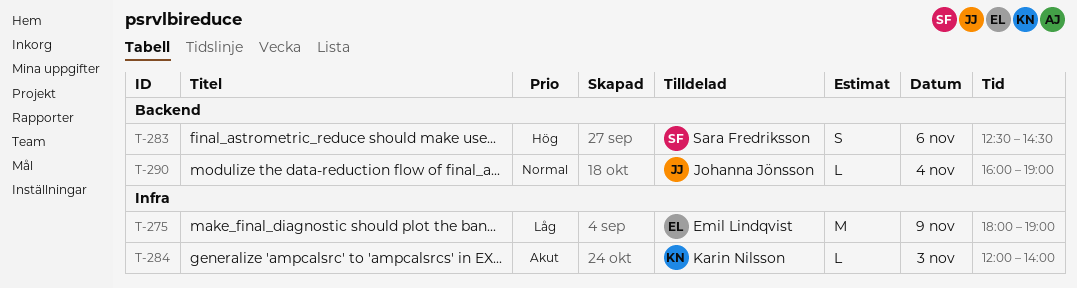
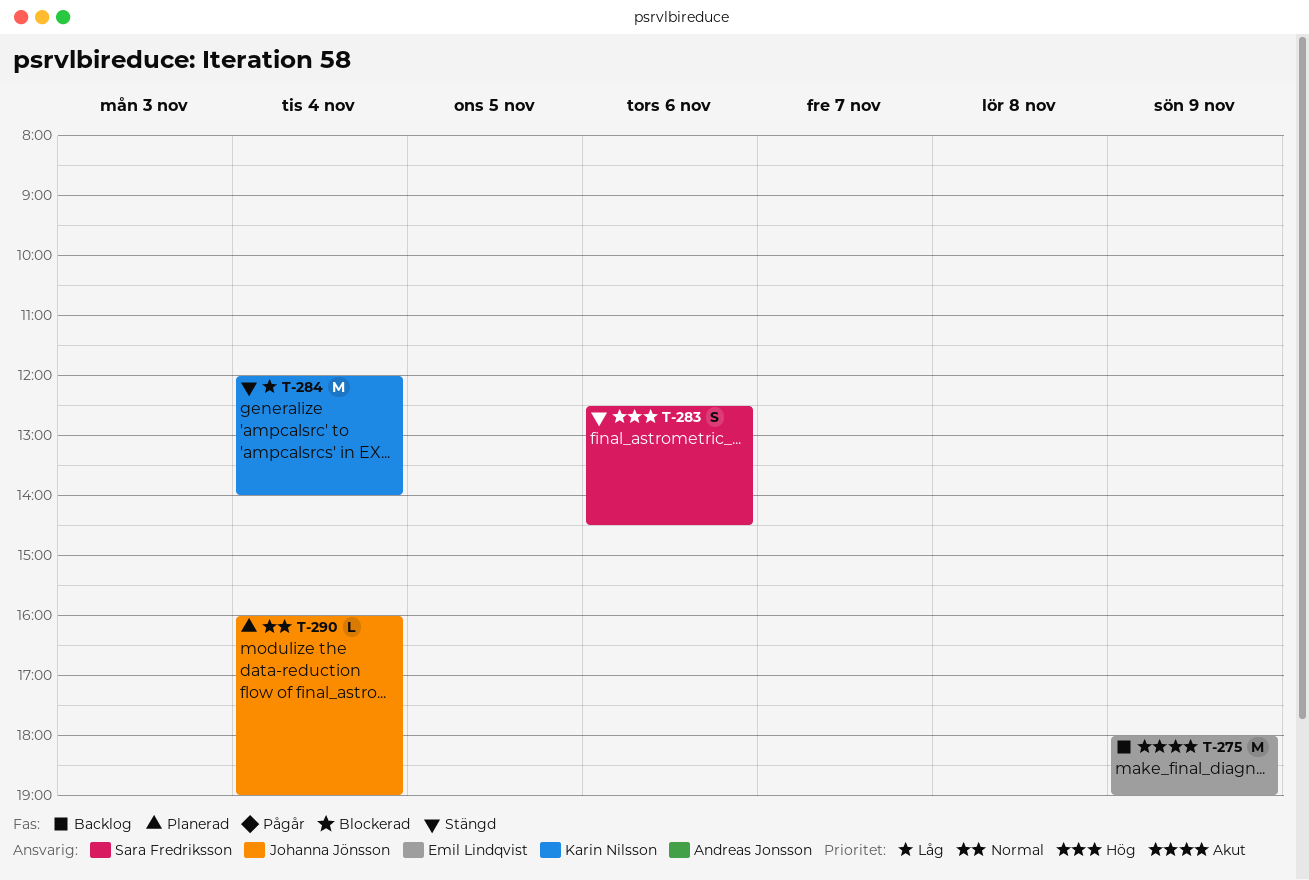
T-275, priority: Låg -> Akut
T-284, priority: Akut -> Låg
T-284, estimate: L -> M
T-284, day: Nov 3 -> Nov 4

